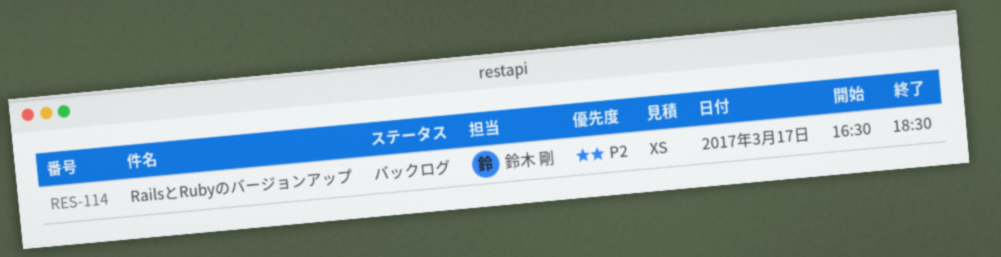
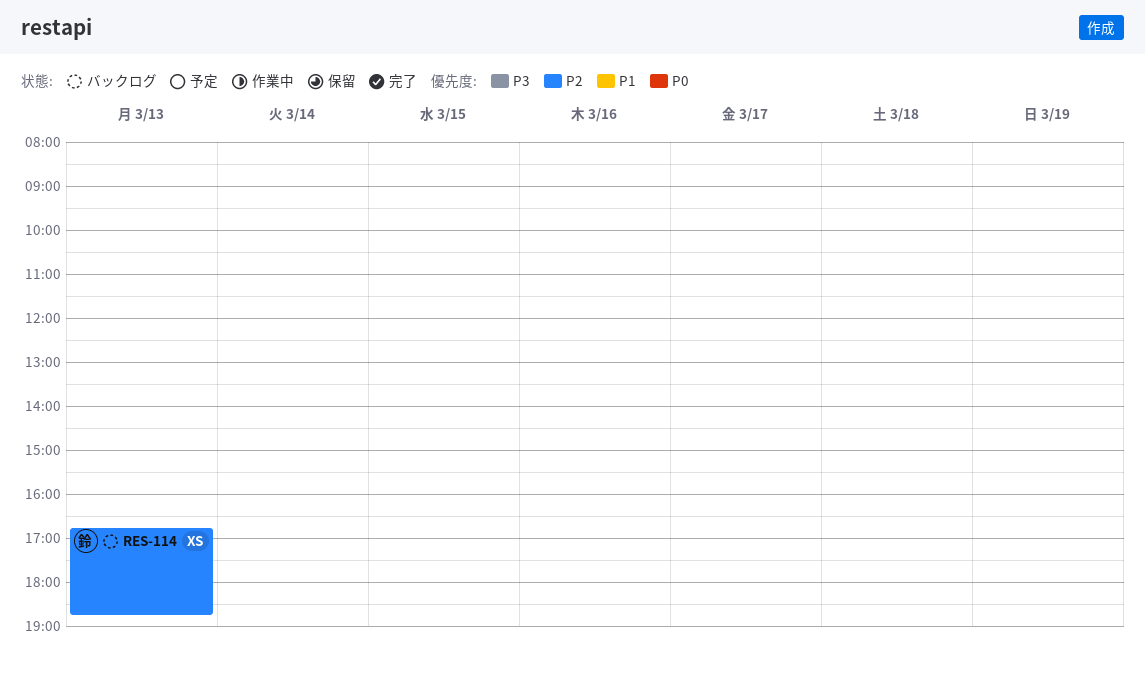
RES-114, day: Mar 17 -> Mar 13
RES-114, begins: 16:30 -> 16:45
RES-114, ends: 18:30 -> 18:45

